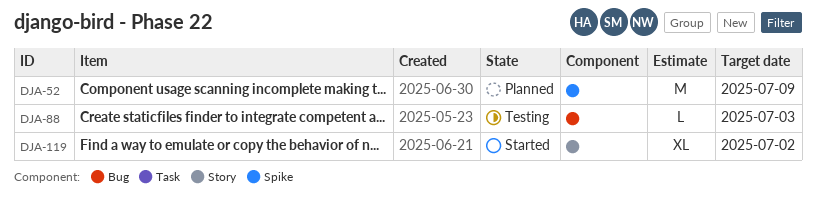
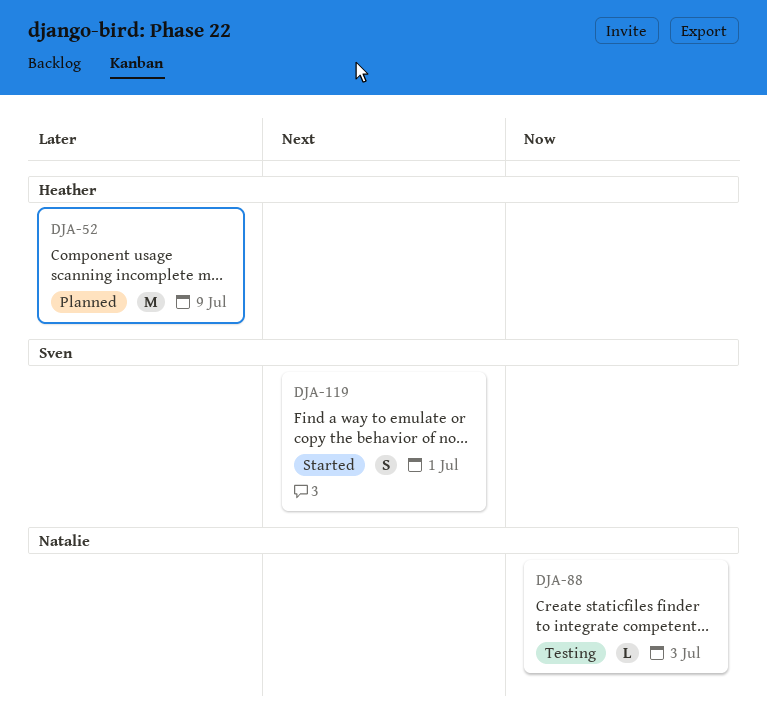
DJA-119, estimate: XL -> S
DJA-119, due: Jul 2 -> Jul 1

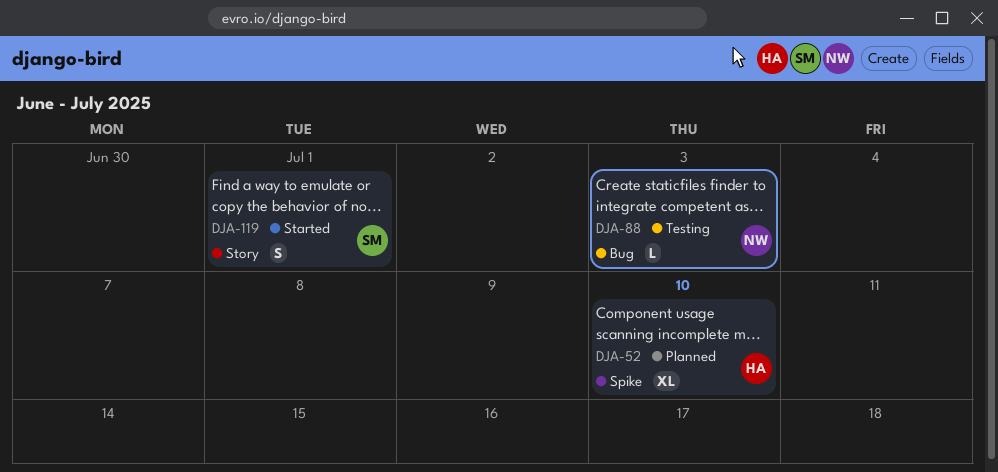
DJA-52, estimate: M -> XL
DJA-52, due: Jul 9 -> Jul 10

